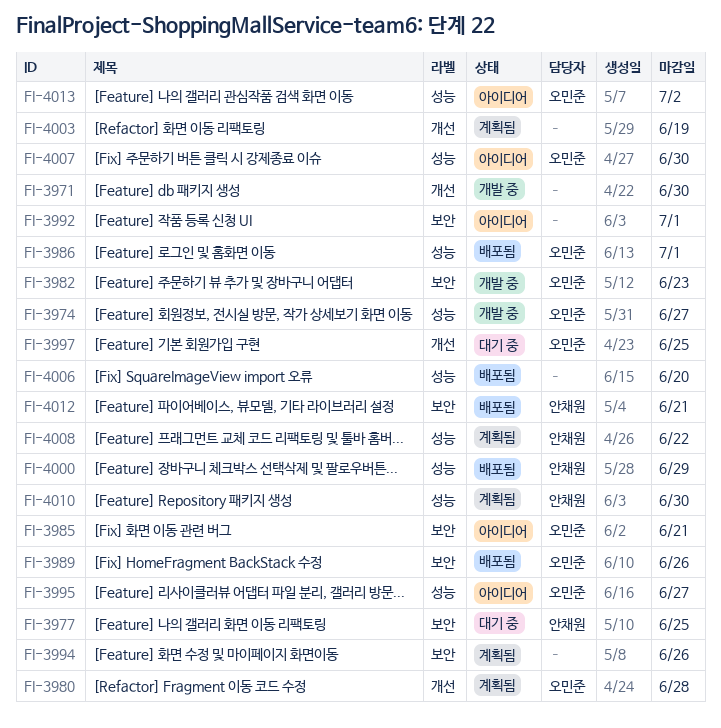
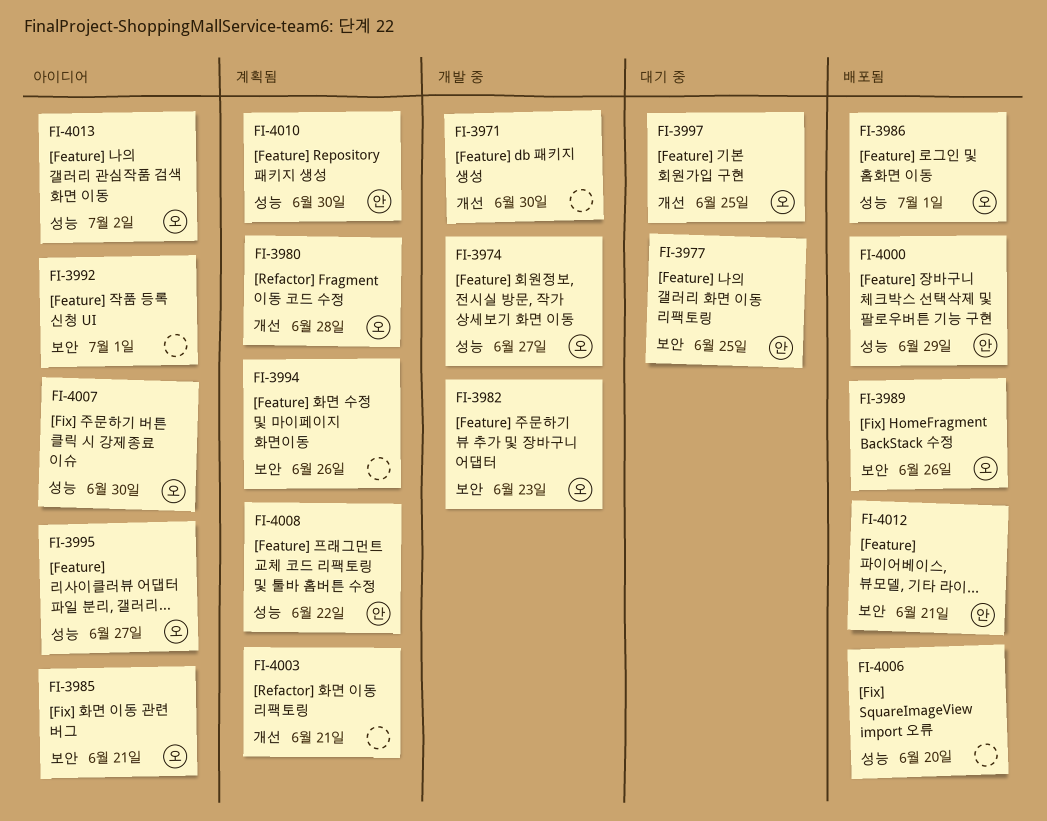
FI-4003, due: Jun 19 -> Jun 21

